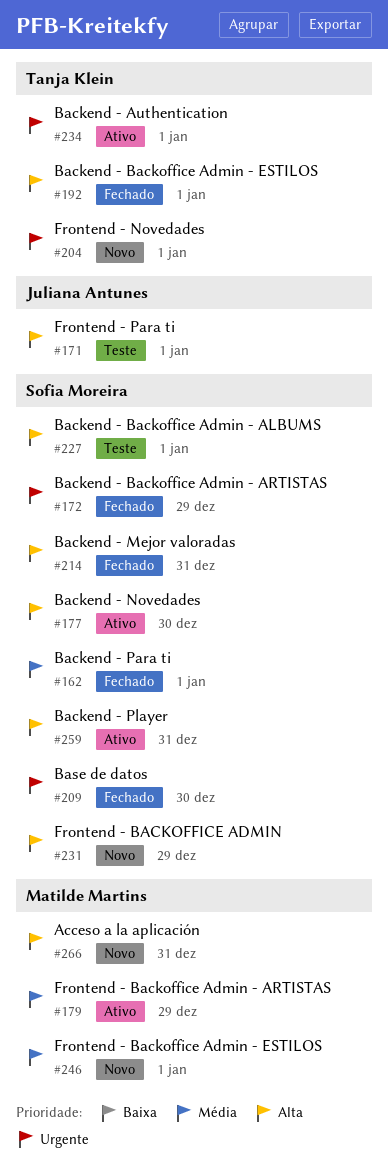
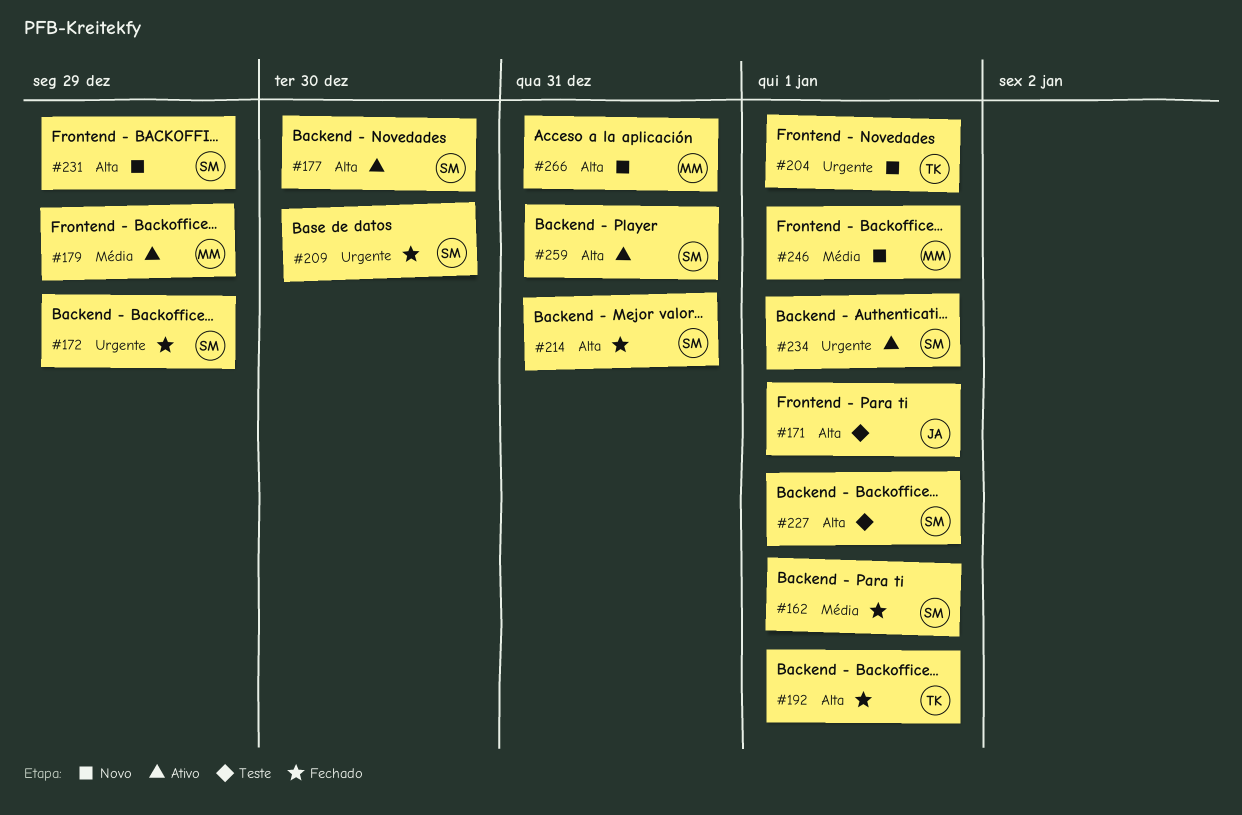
#234, owner: Tanja Klein -> Sofia Moreira

